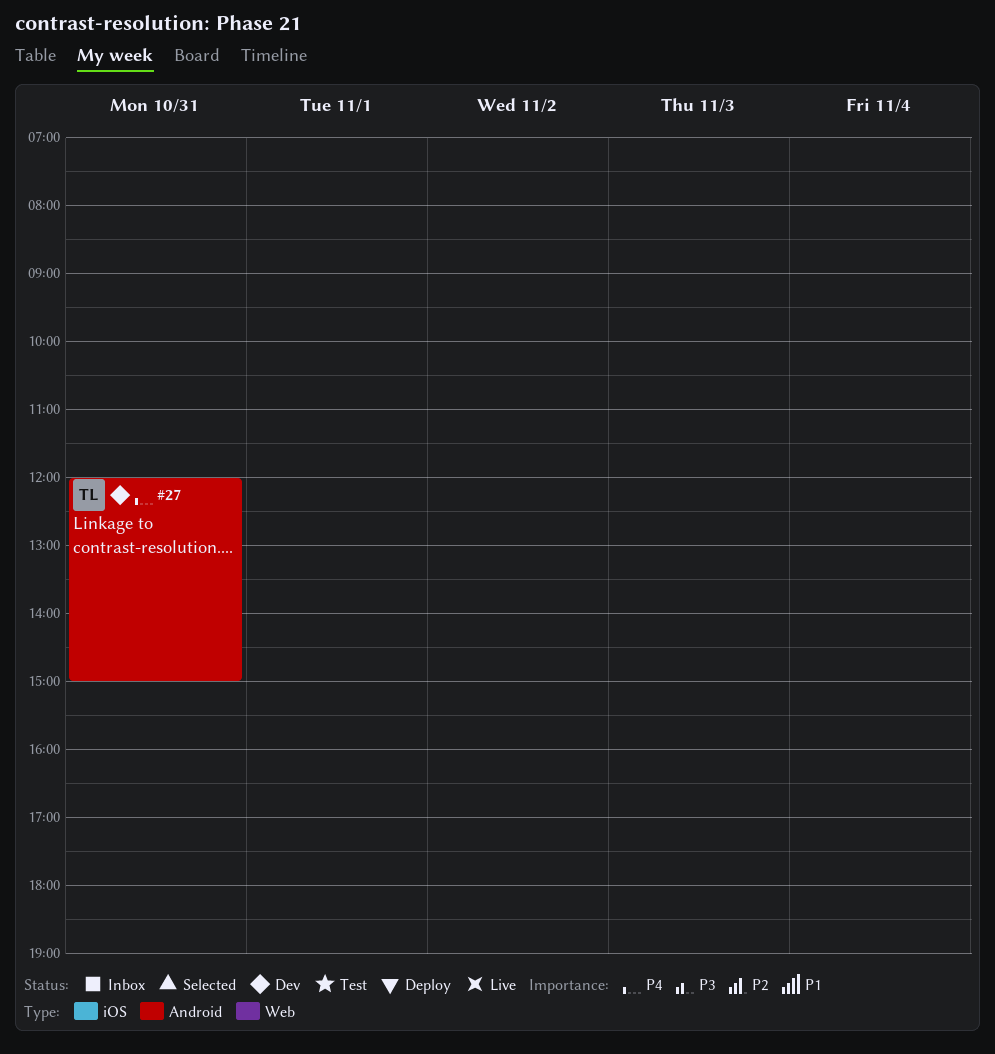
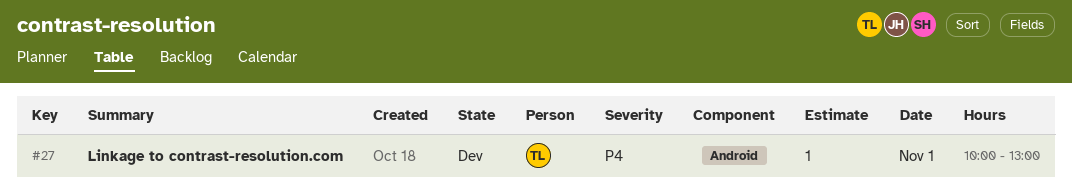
#27, day: Oct 31 -> Nov 1
#27, begins: 12:00 -> 10:00
#27, ends: 15:00 -> 13:00

